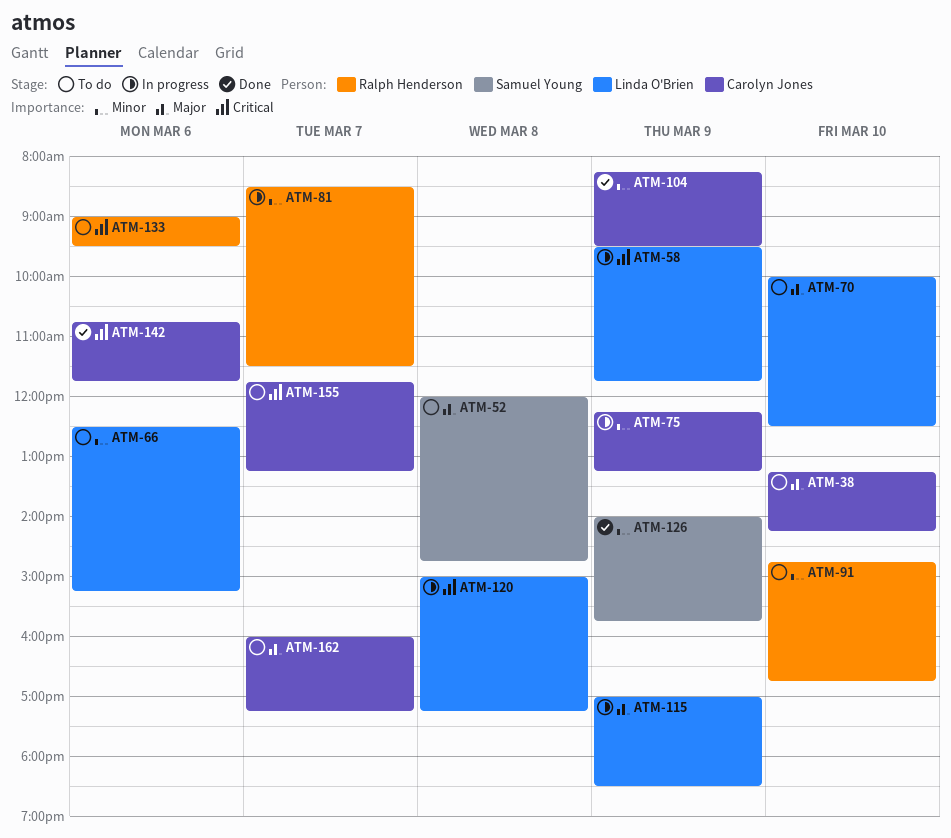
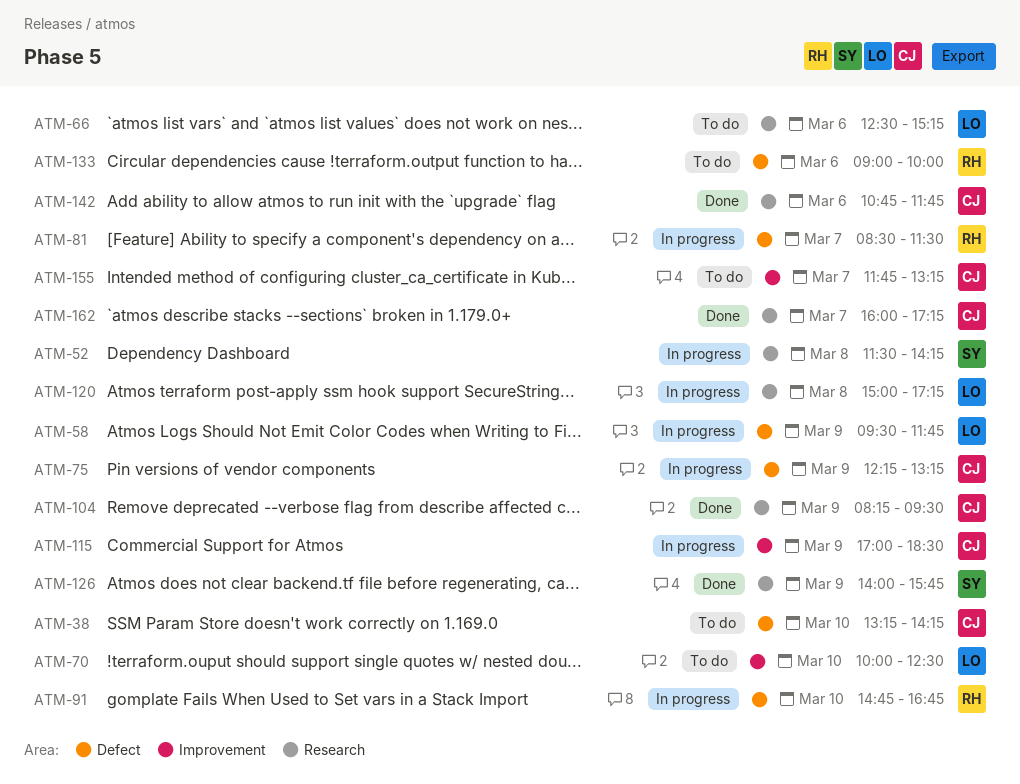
ATM-52, status: To do -> In progress
ATM-52, begins: 12:00 -> 11:30
ATM-52, ends: 14:45 -> 14:15
ATM-91, status: To do -> In progress
ATM-115, owner: Linda O'Brien -> Carolyn Jones
ATM-133, ends: 09:30 -> 10:00
ATM-162, status: To do -> Done

